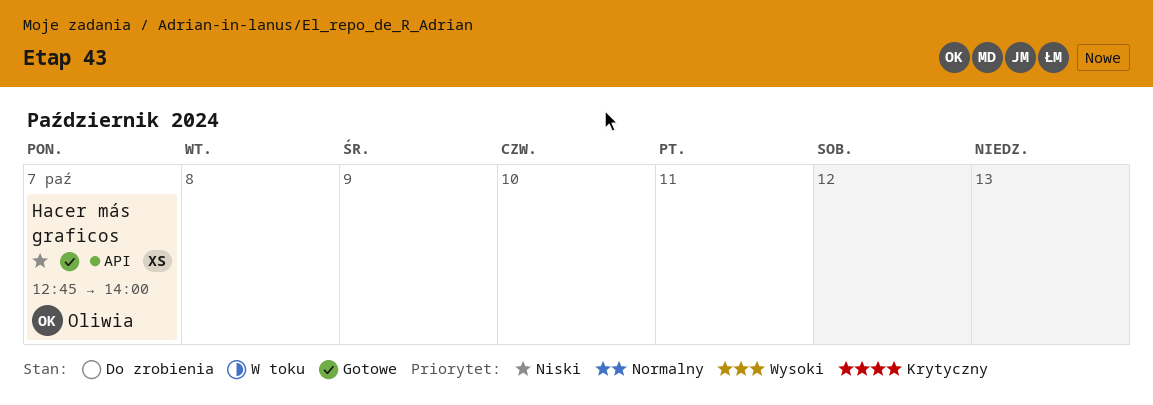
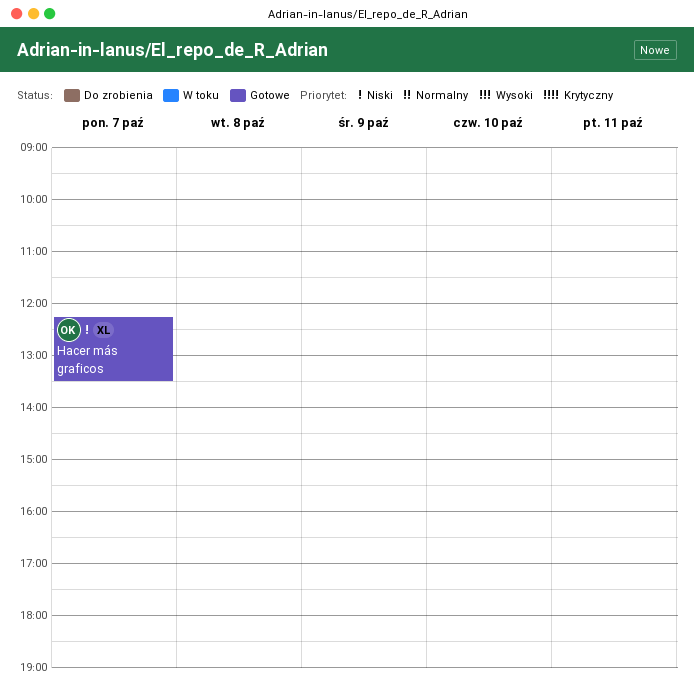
Hacer más graficos, estimate: XS -> XL
Hacer más graficos, begins: 12:45 -> 12:15
Hacer más graficos, ends: 14:00 -> 13:30

